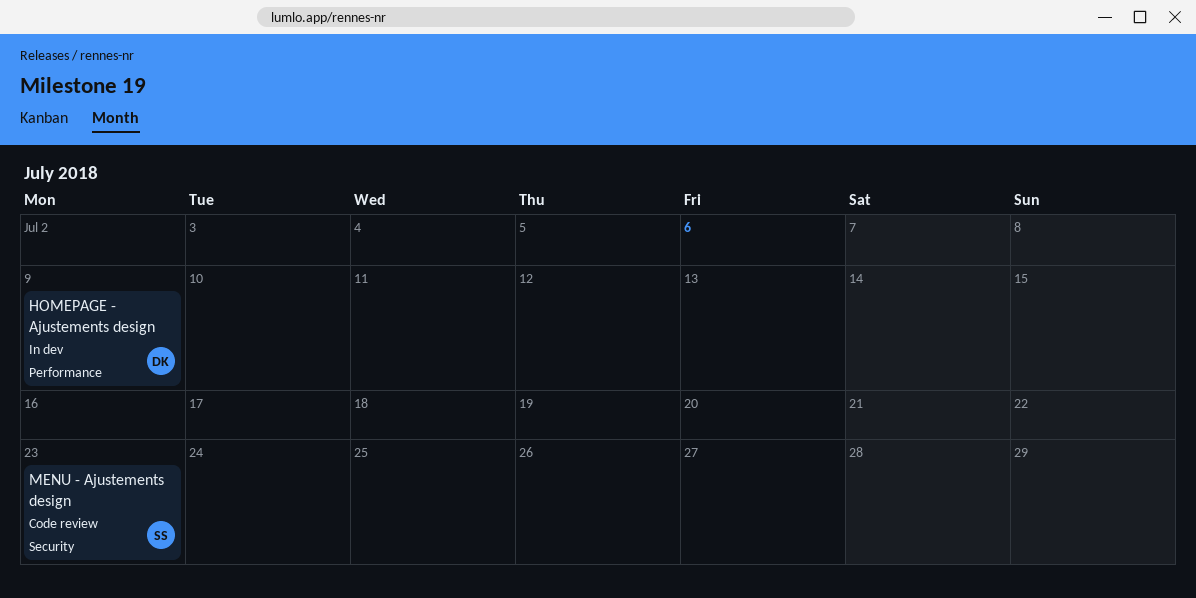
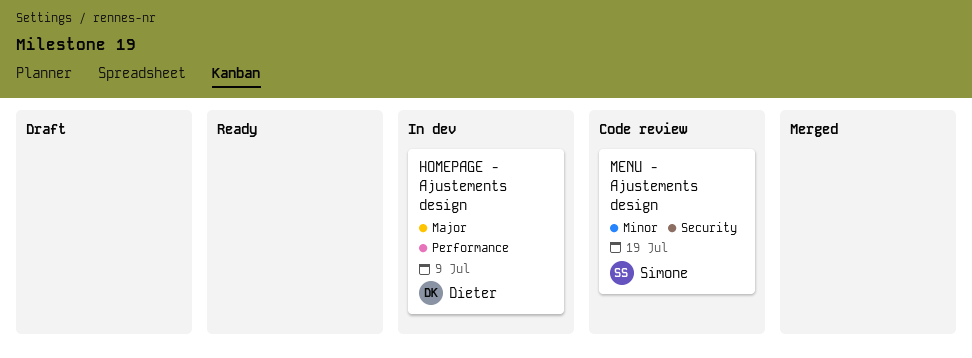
MENU - Ajustements design, due: Jul 23 -> Jul 19

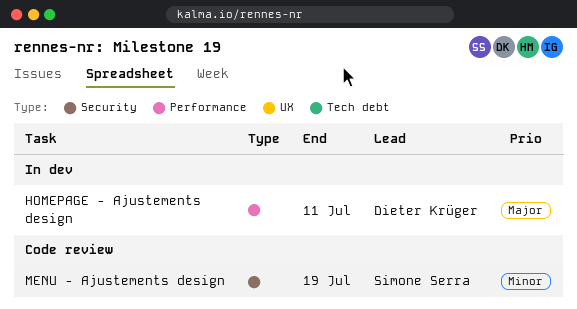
HOMEPAGE - Ajustements design, due: Jul 9 -> Jul 11

